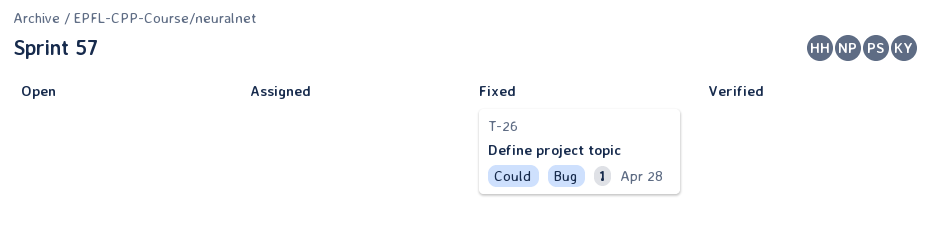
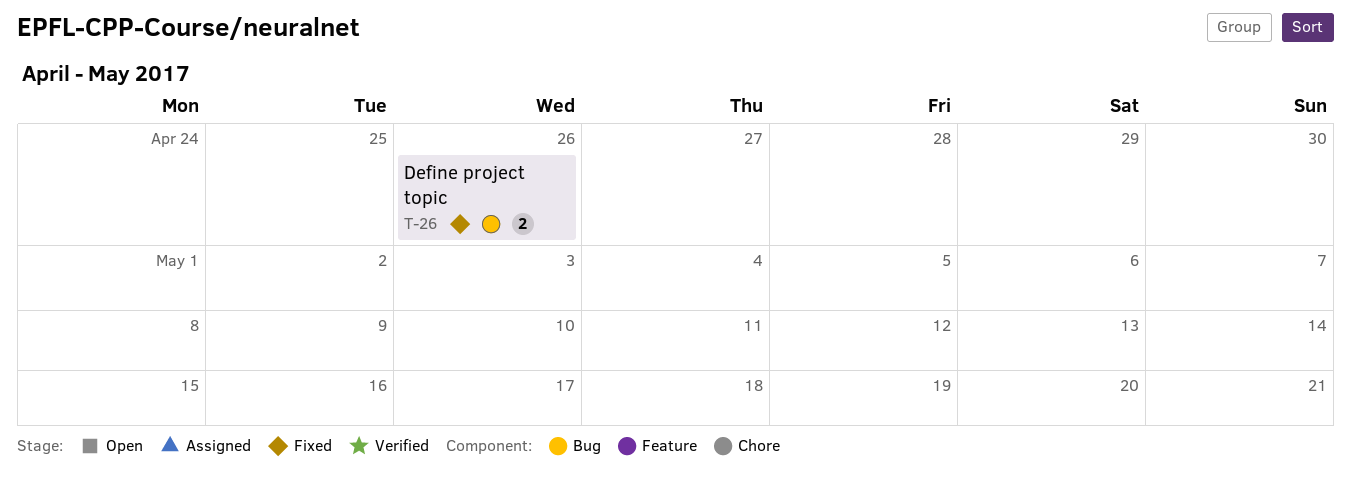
T-26, estimate: 1 -> 2
T-26, due: Apr 28 -> Apr 26

